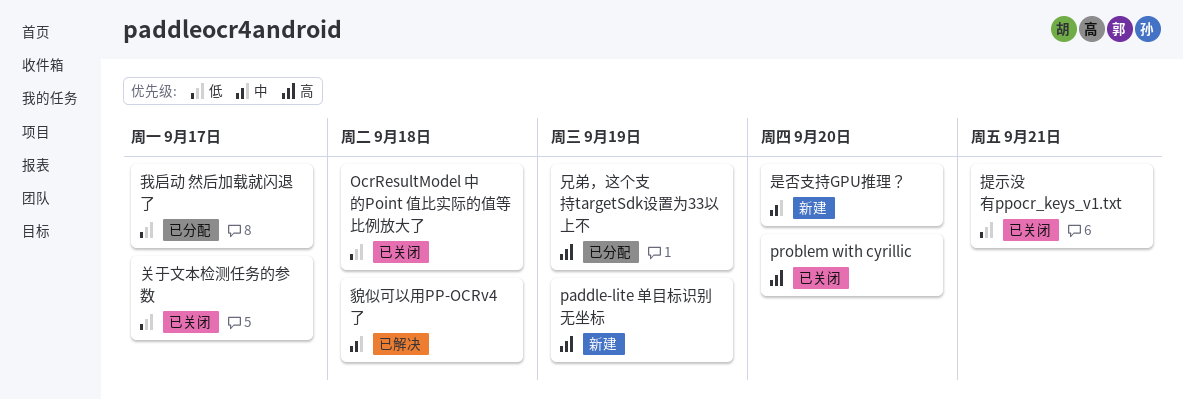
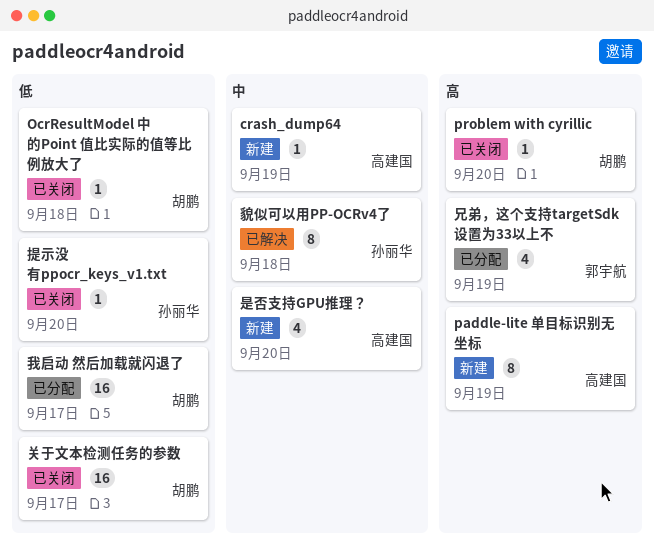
crash_dump64: none -> present
提示没有ppocr_keys_v1.txt, due: Sep 21 -> Sep 20

